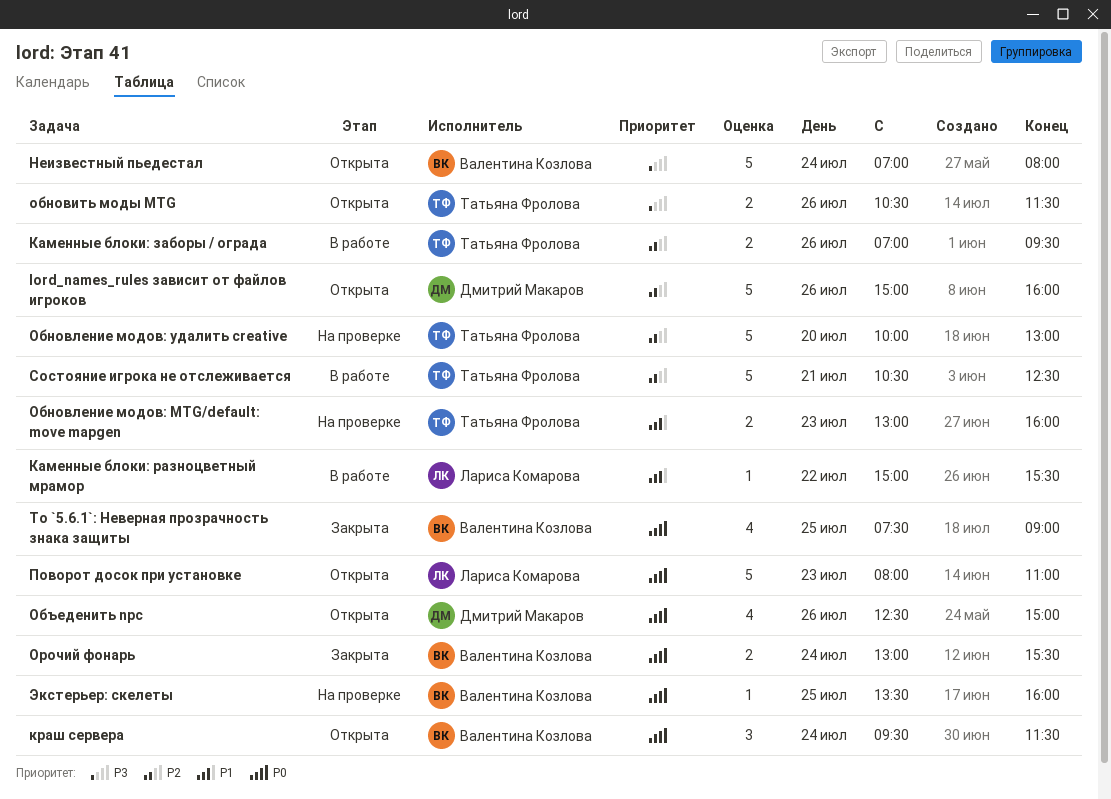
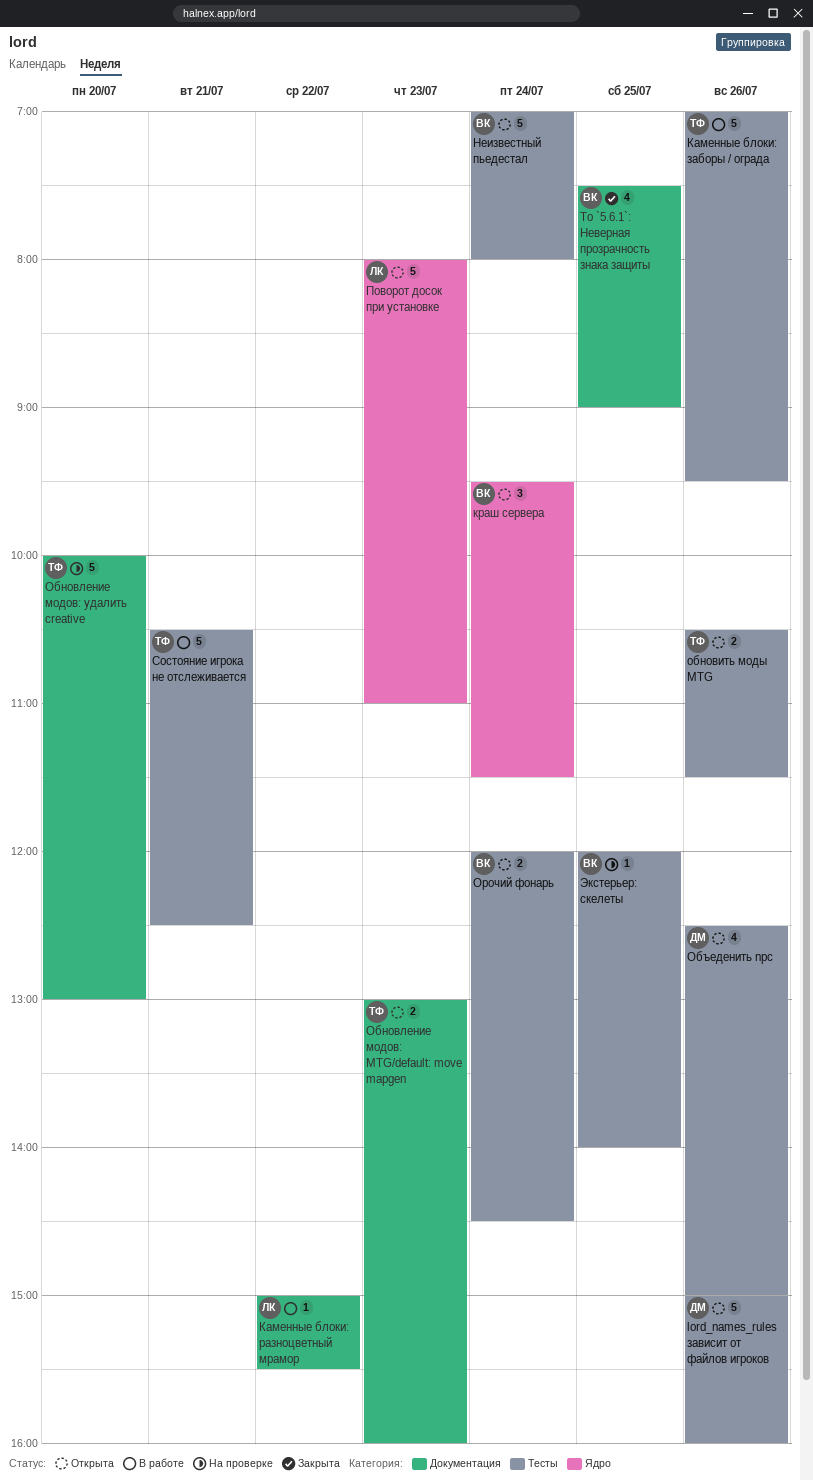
Каменные блоки: заборы / ограда, estimate: 2 -> 5
Обновление модов: MTG/default: move mapgen, status: На проверке -> Открыта
Орочий фонарь, status: Закрыта -> Открыта
Орочий фонарь, begins: 13:00 -> 12:00
Орочий фонарь, ends: 15:30 -> 14:30
Экстерьер: скелеты, begins: 13:30 -> 12:00
Экстерьер: скелеты, ends: 16:00 -> 14:00

